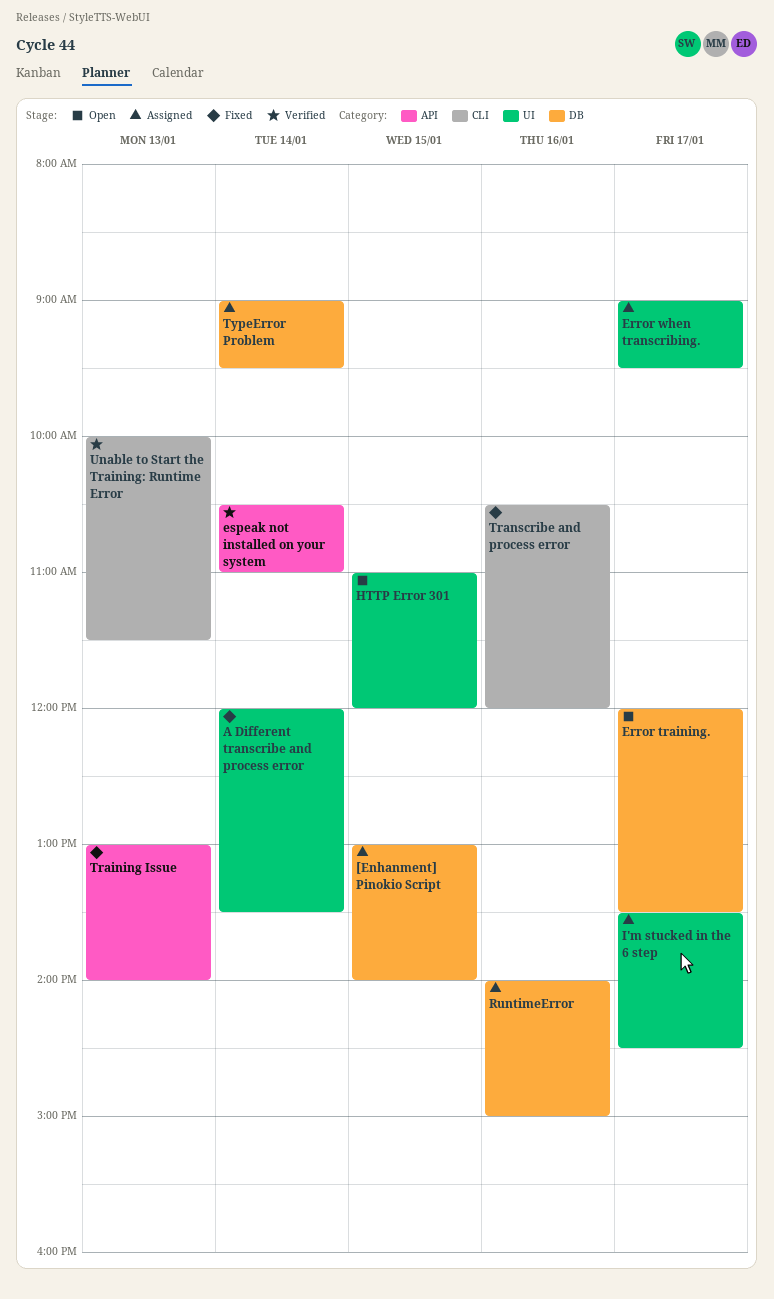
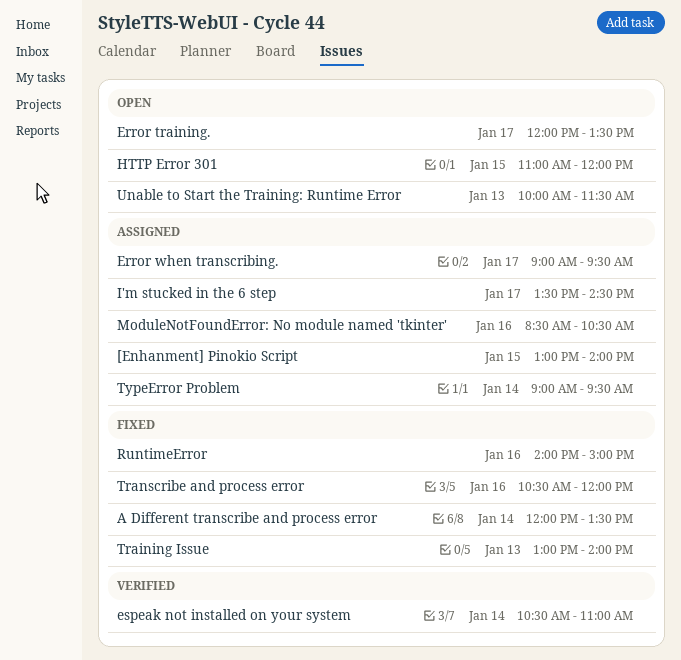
ModuleNotFoundError: No module named 'tkinter': none -> present
RuntimeError, status: Assigned -> Fixed
Unable to Start the Training: Runtime Error, status: Verified -> Open

